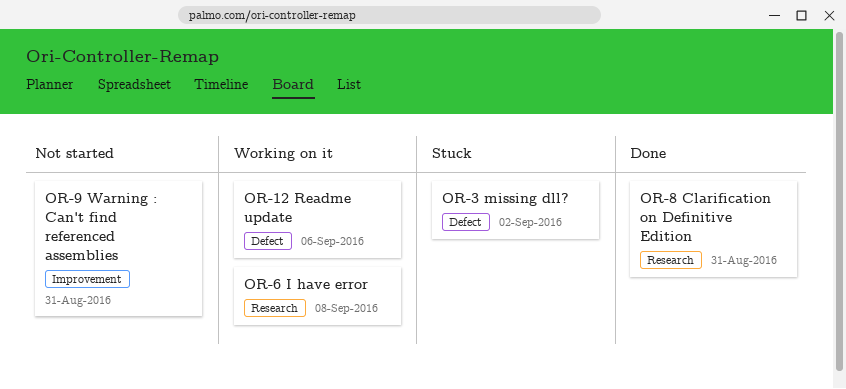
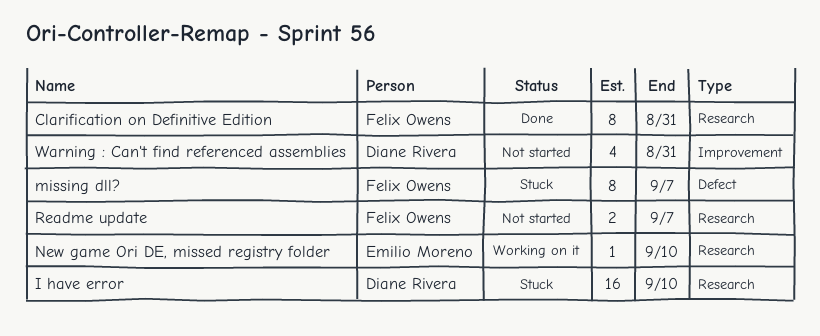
I have error, status: Working on it -> Stuck
I have error, due: Sep 8 -> Sep 10
missing dll?, due: Sep 2 -> Sep 7
New game Ori DE, missed registry folder: none -> present
Readme update, status: Working on it -> Not started
Readme update, label: Defect -> Research
Readme update, due: Sep 6 -> Sep 7

